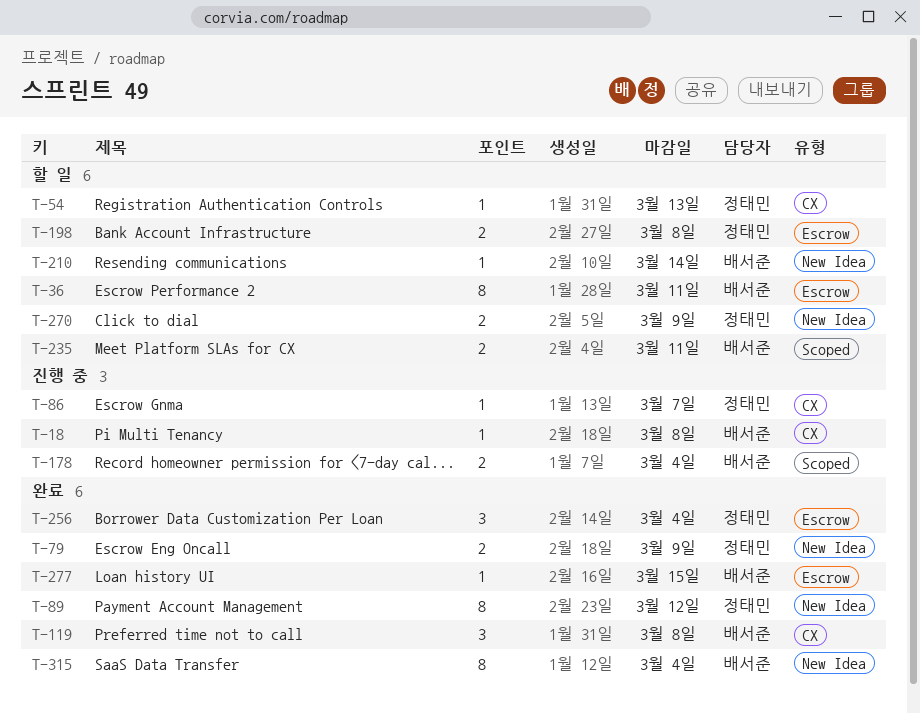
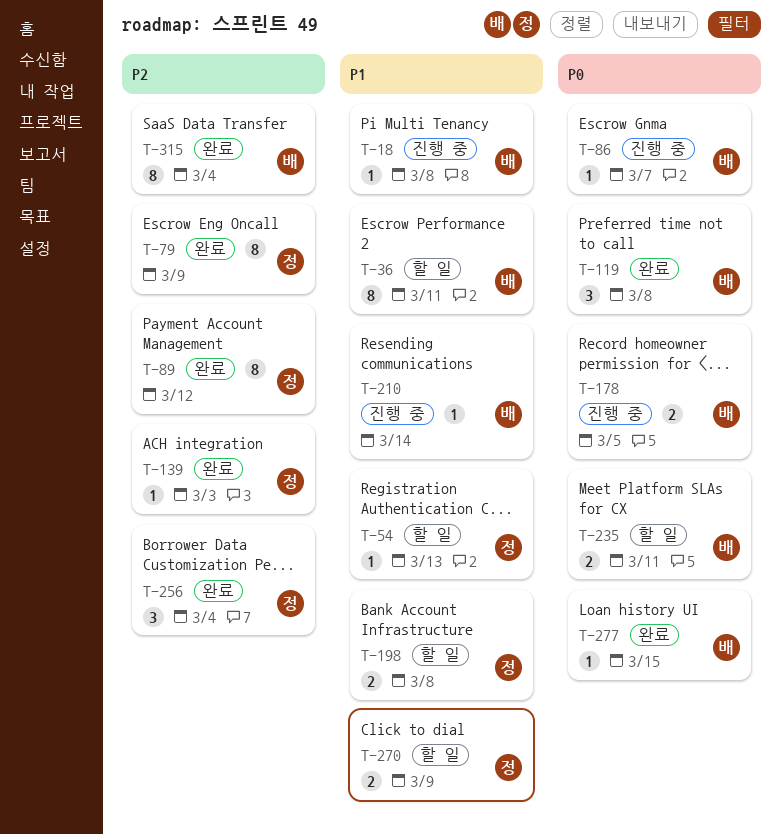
T-79, estimate: 2 -> 8
T-86, owner: 정태민 -> 배서준
T-139: none -> present
T-178, due: Mar 4 -> Mar 5
T-210, status: 할 일 -> 진행 중

